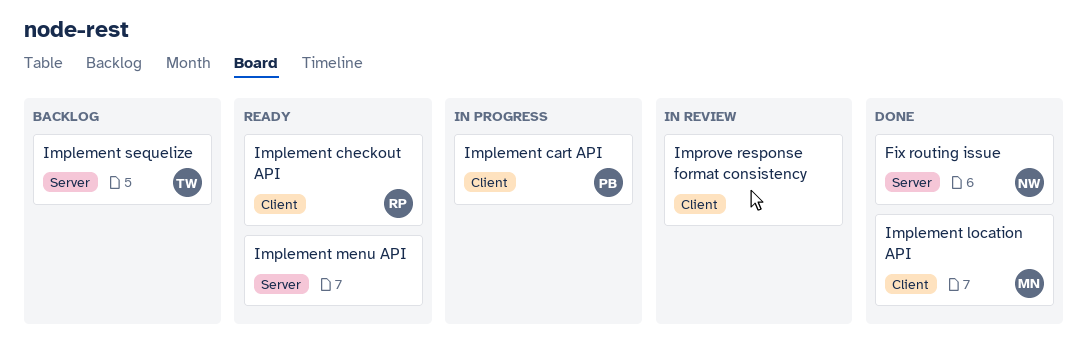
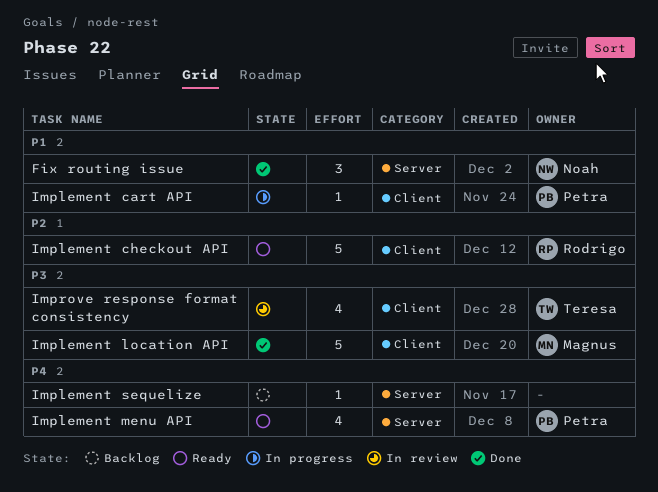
Implement menu API, owner: none -> Petra
Implement sequelize, owner: Teresa -> none
Improve response format consistency, owner: none -> Teresa

